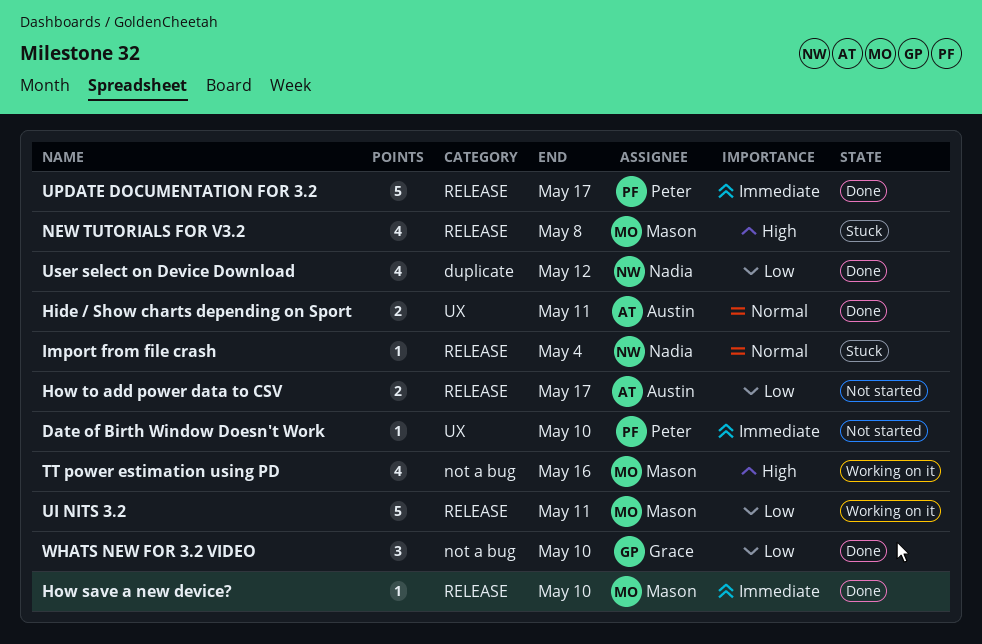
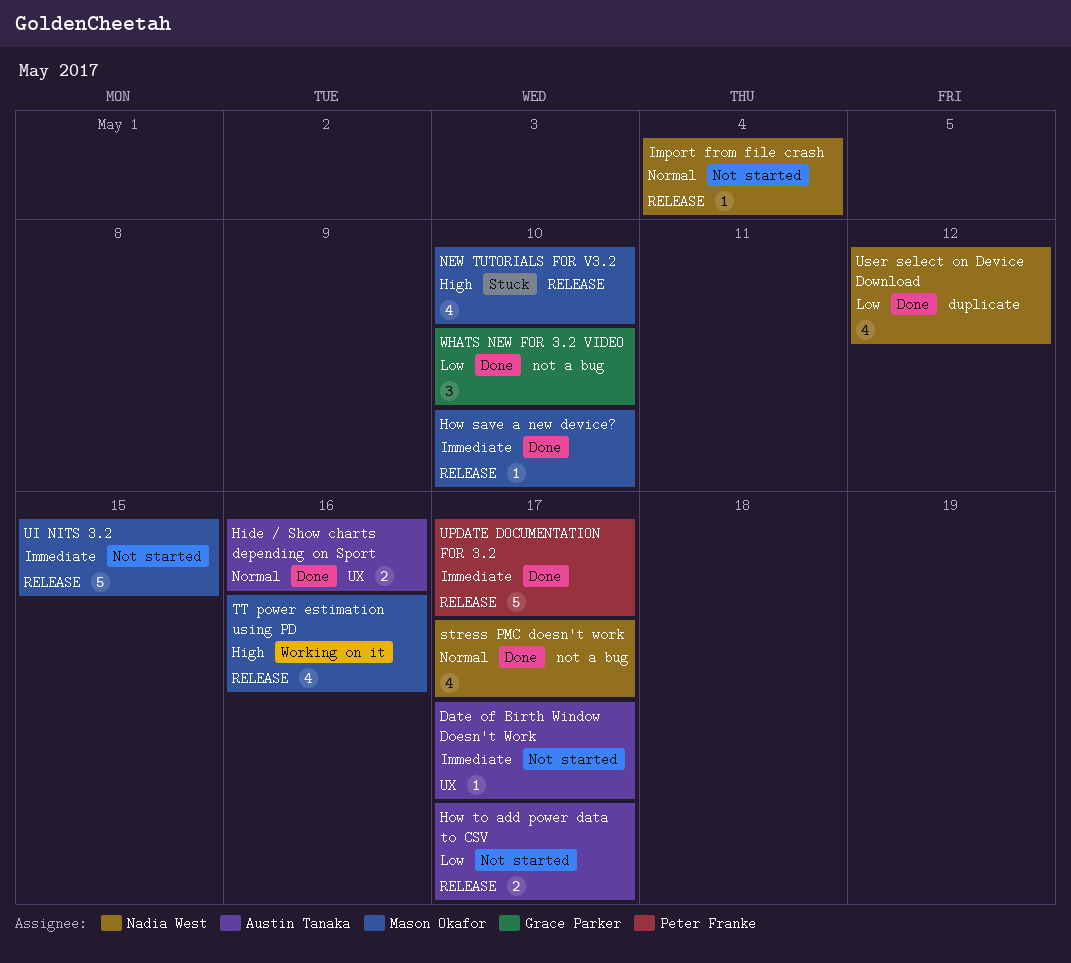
Date of Birth Window Doesn't Work, owner: Peter Franke -> Austin Tanaka
Date of Birth Window Doesn't Work, due: May 10 -> May 17
Hide / Show charts depending on Sport, due: May 11 -> May 16
Import from file crash, status: Stuck -> Not started
NEW TUTORIALS FOR V3.2, due: May 8 -> May 10
stress PMC doesn't work: none -> present
TT power estimation using PD, label: not a bug -> RELEASE
UI NITS 3.2, status: Working on it -> Not started
UI NITS 3.2, priority: Low -> Immediate
UI NITS 3.2, due: May 11 -> May 15

